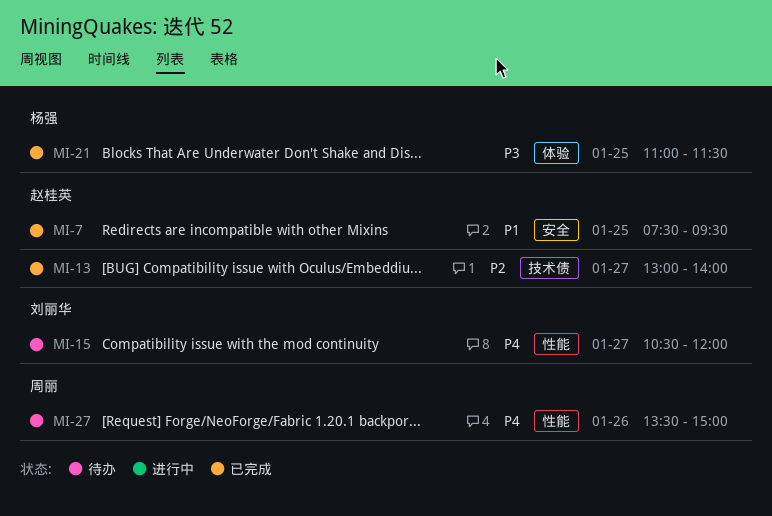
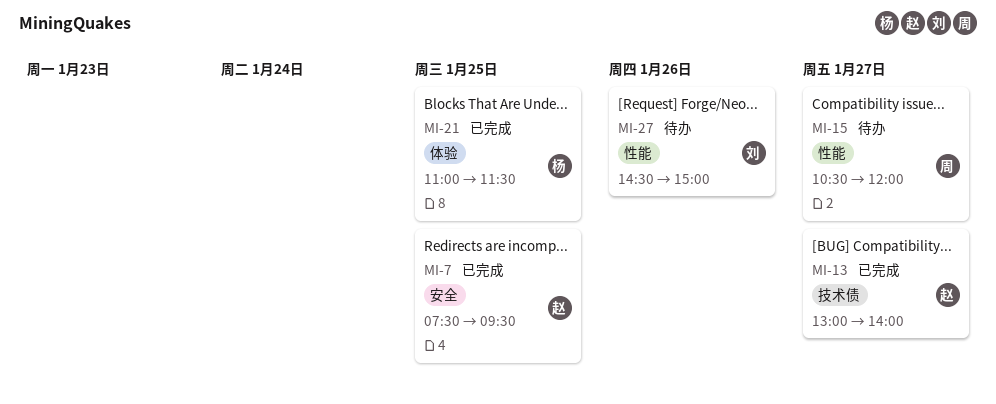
MI-15, owner: 刘丽华 -> 周丽
MI-27, owner: 周丽 -> 刘丽华
MI-27, begins: 13:30 -> 14:30

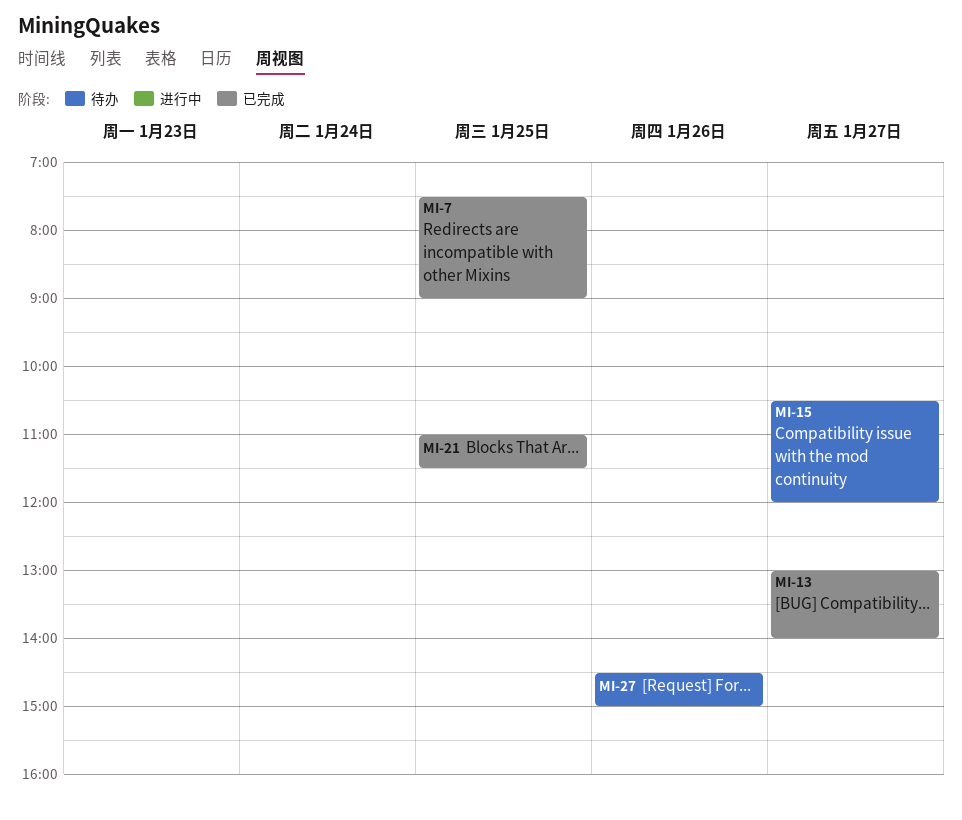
MI-7, ends: 09:30 -> 09:00

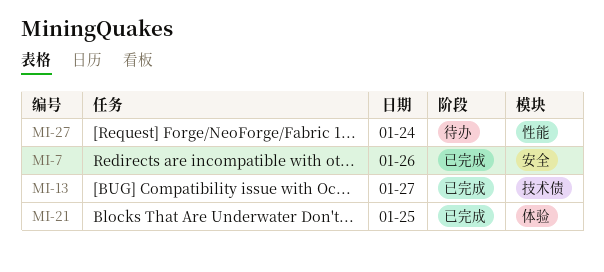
MI-7, day: Jan 25 -> Jan 26
MI-15: present -> none
MI-27, day: Jan 26 -> Jan 24

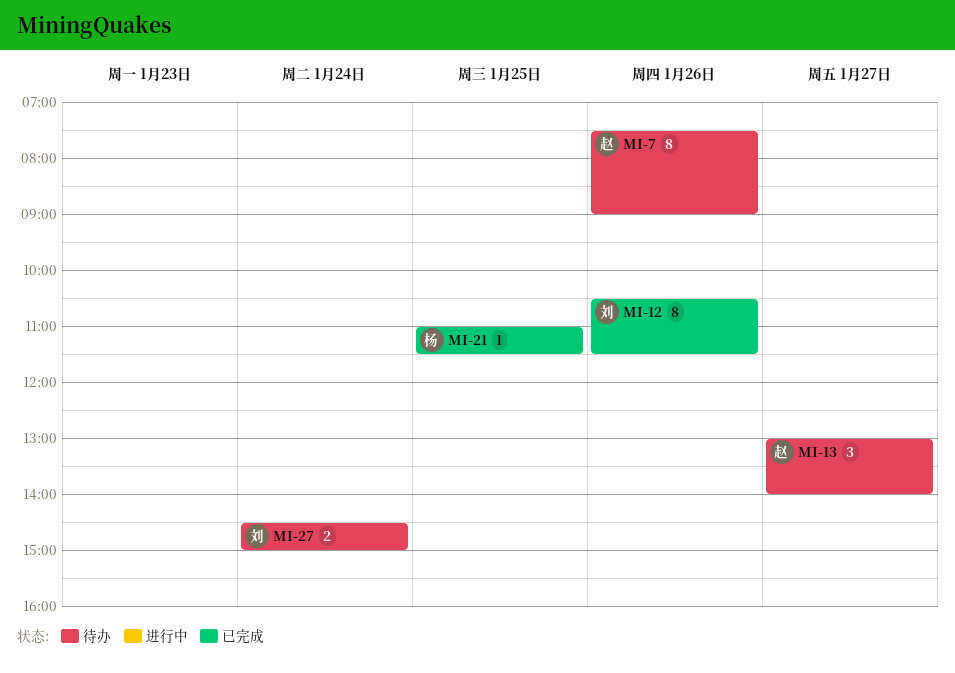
MI-7, status: 已完成 -> 待办
MI-12: none -> present
MI-13, status: 已完成 -> 待办

